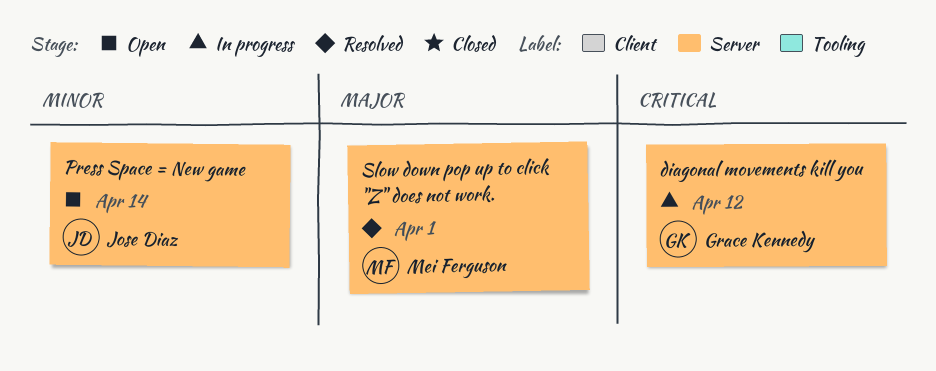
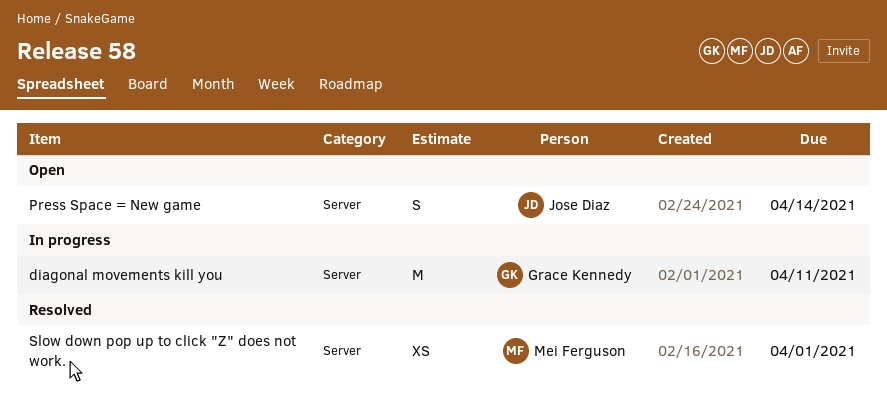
diagonal movements kill you, due: Apr 12 -> Apr 11

